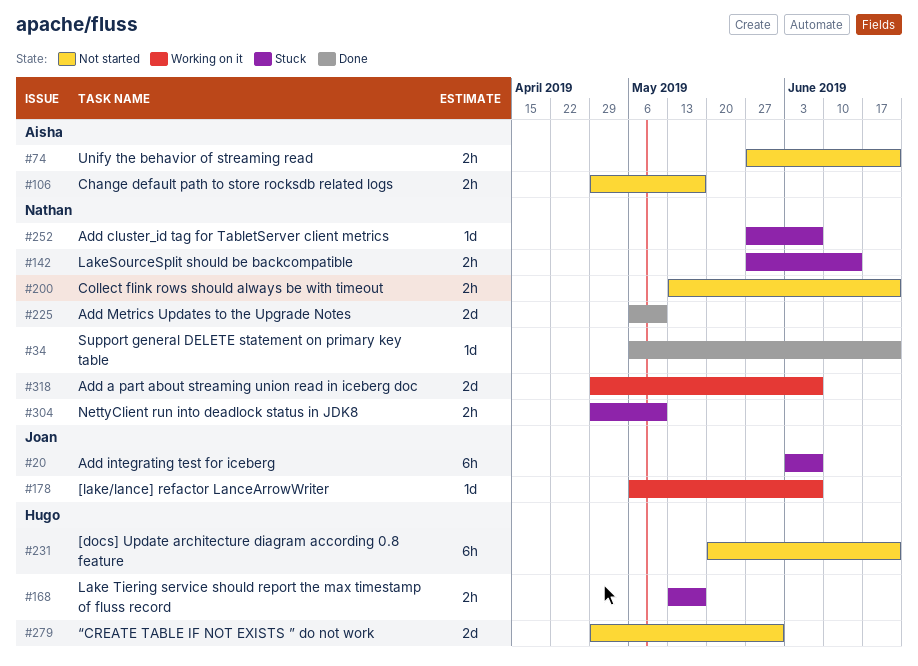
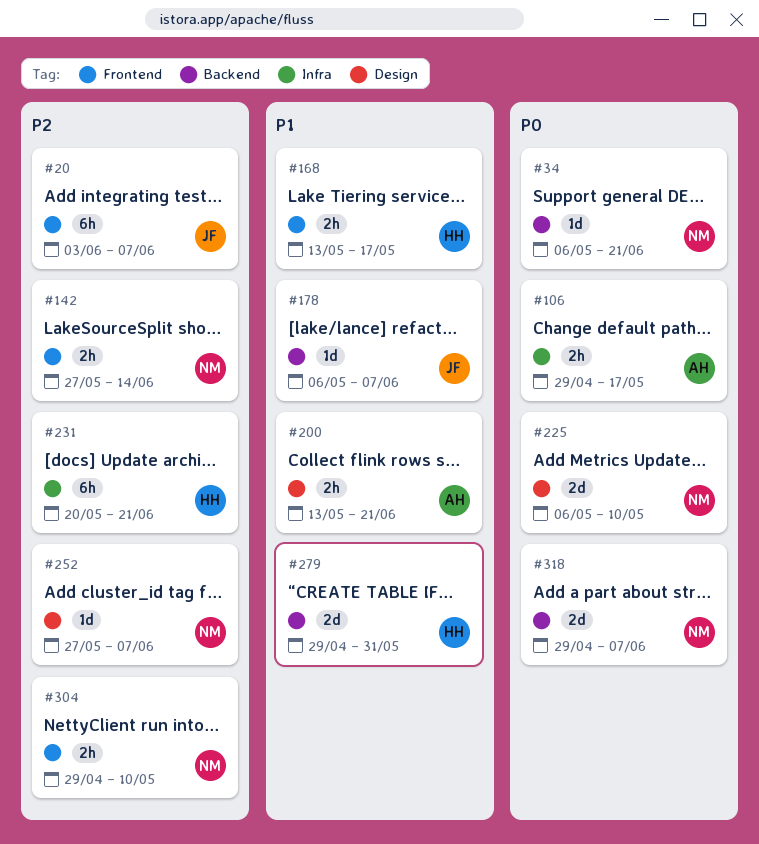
#74: present -> none
#200, owner: Nathan -> Aisha

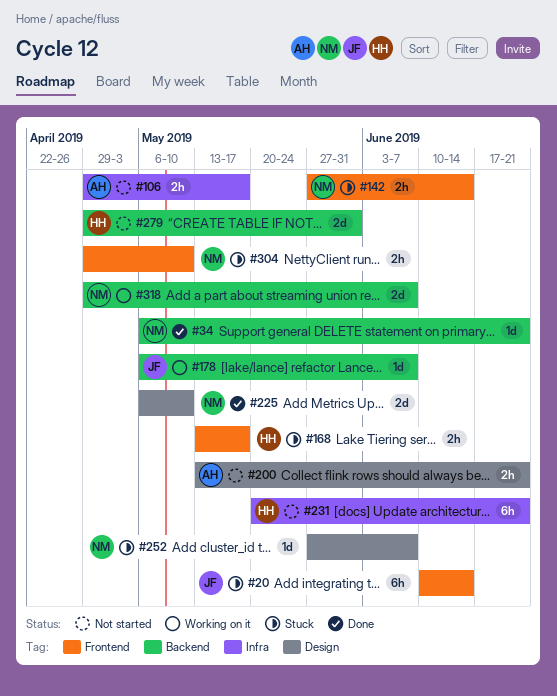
#20, start: Jun 3 -> Jun 10
#20, due: Jun 7 -> Jun 14

